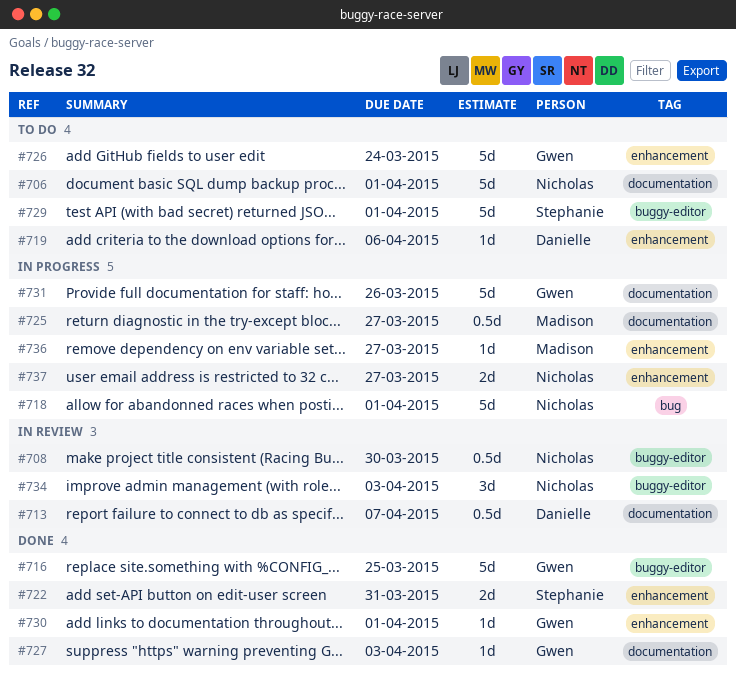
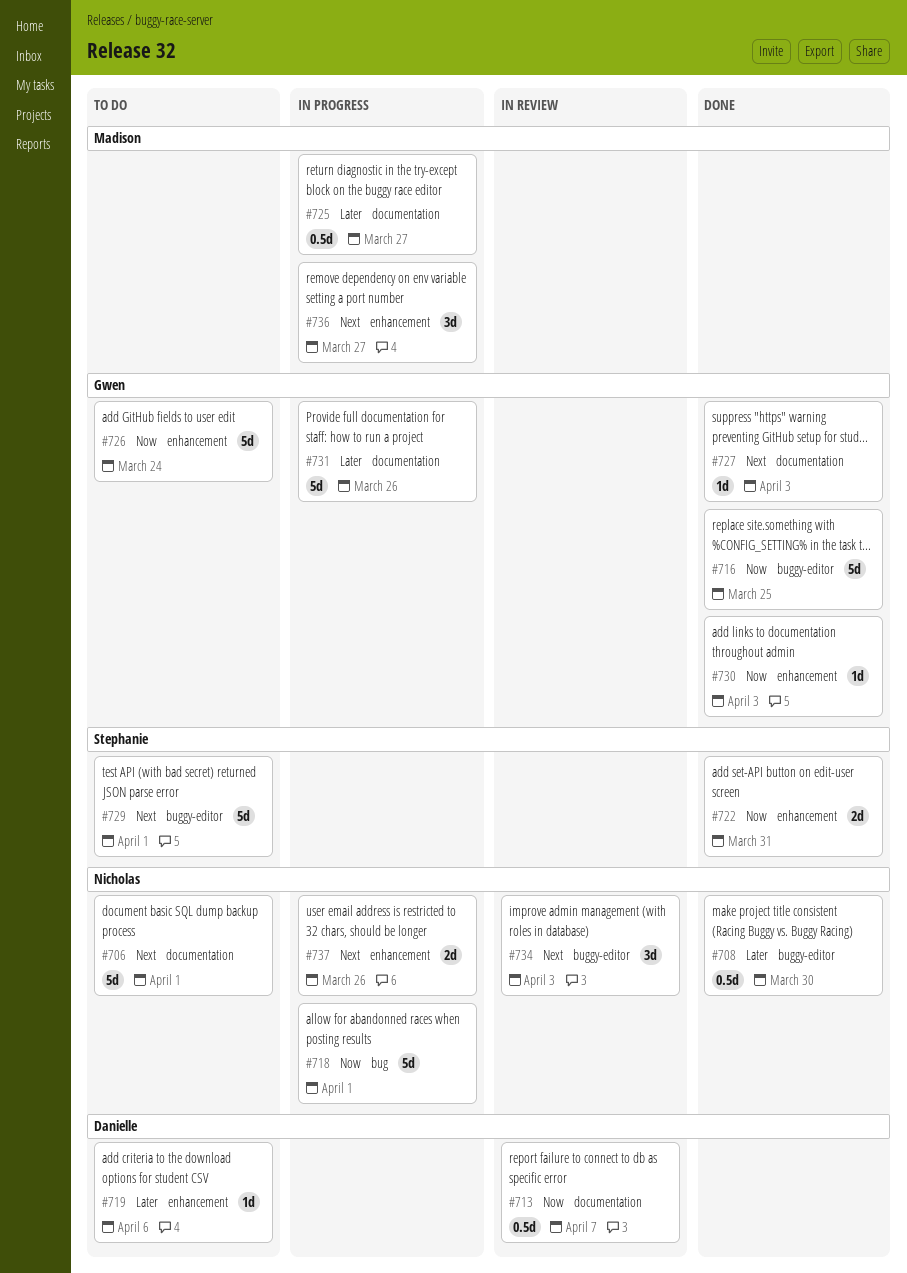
#708, status: In review -> Done
#730, due: Apr 1 -> Apr 3
#736, estimate: 1d -> 3d
#737, due: Mar 27 -> Mar 26

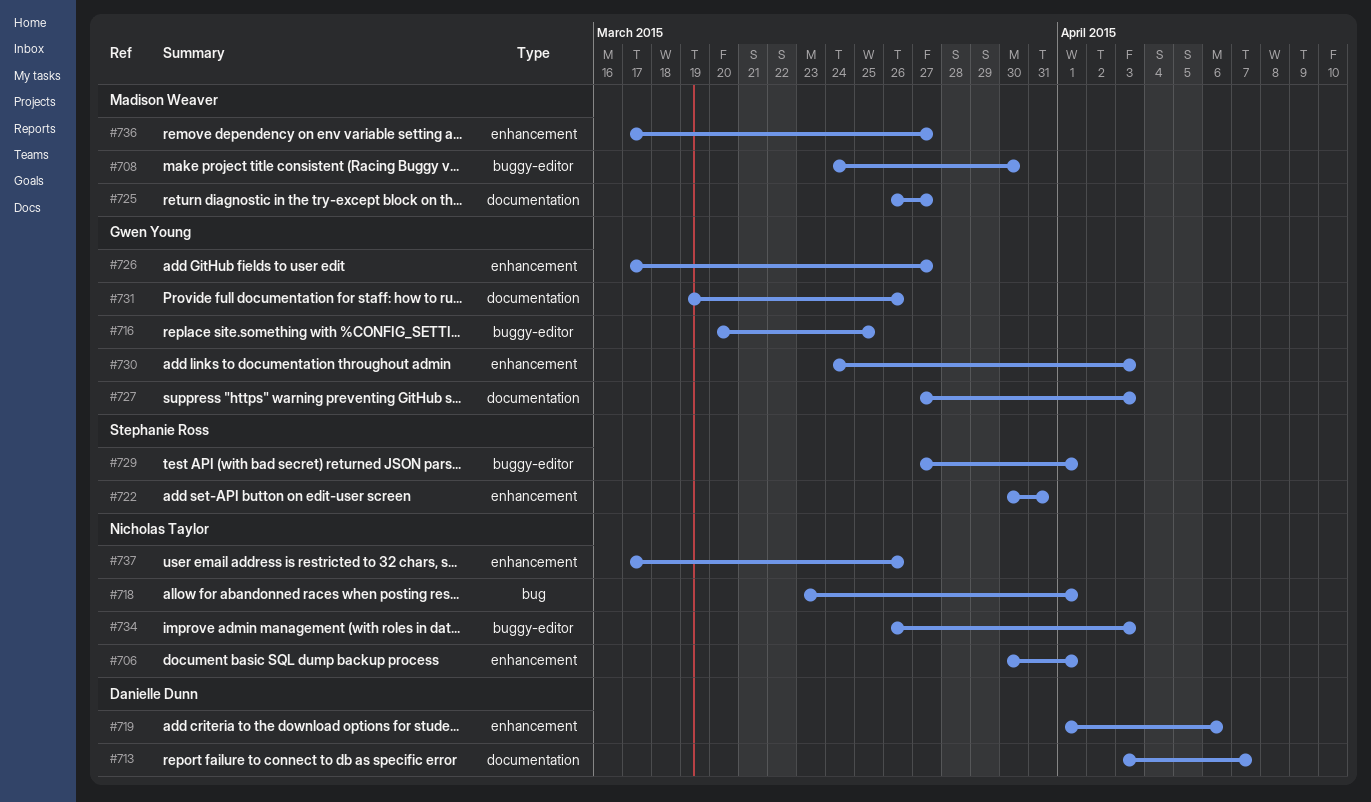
#706, label: documentation -> enhancement
#708, owner: Nicholas Taylor -> Madison Weaver
#726, due: Mar 24 -> Mar 27

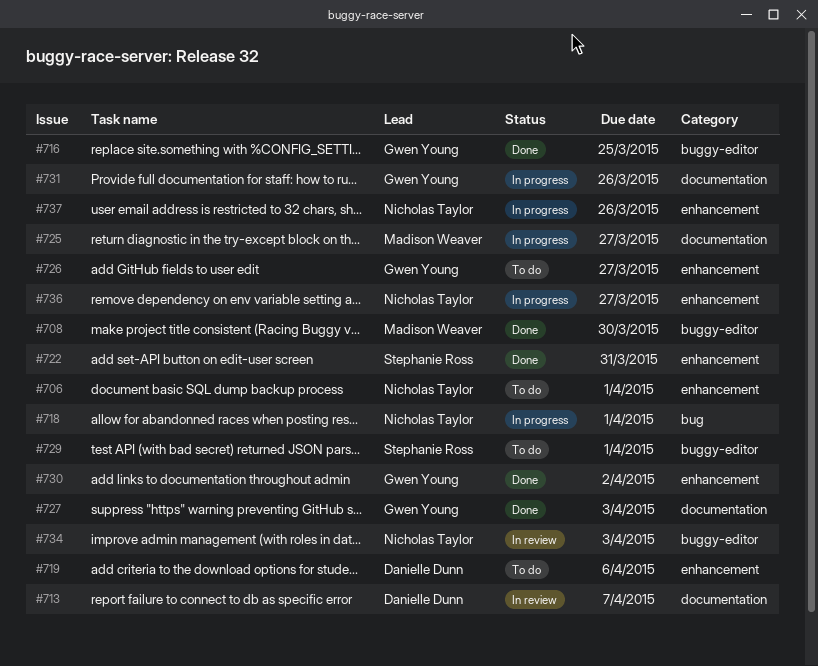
#730, due: Apr 3 -> Apr 2
#736, owner: Madison Weaver -> Nicholas Taylor

